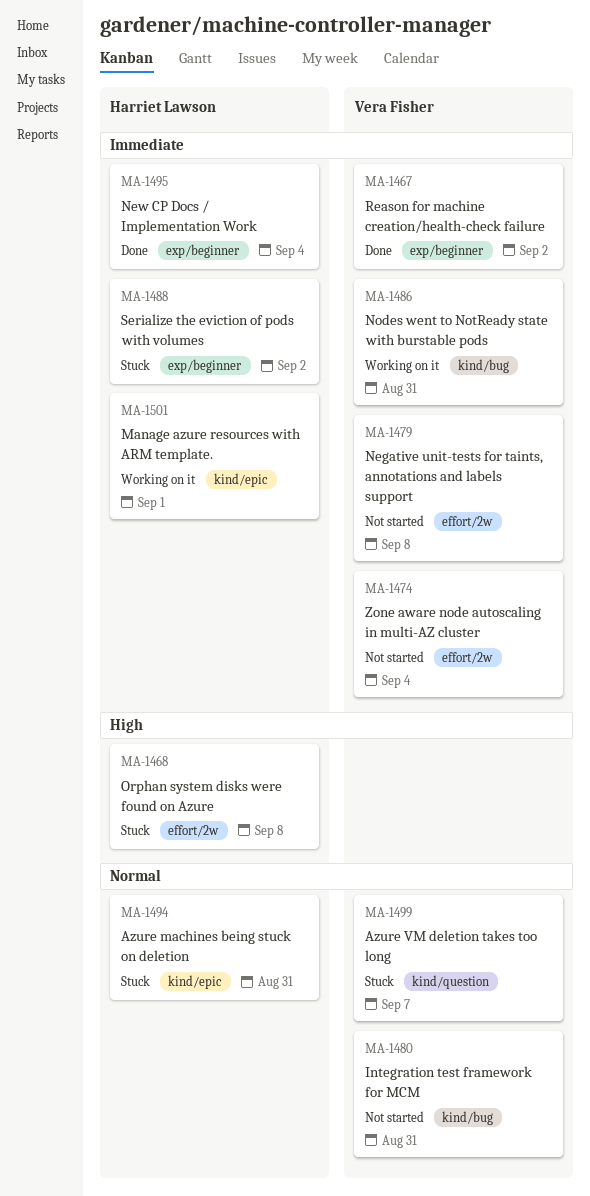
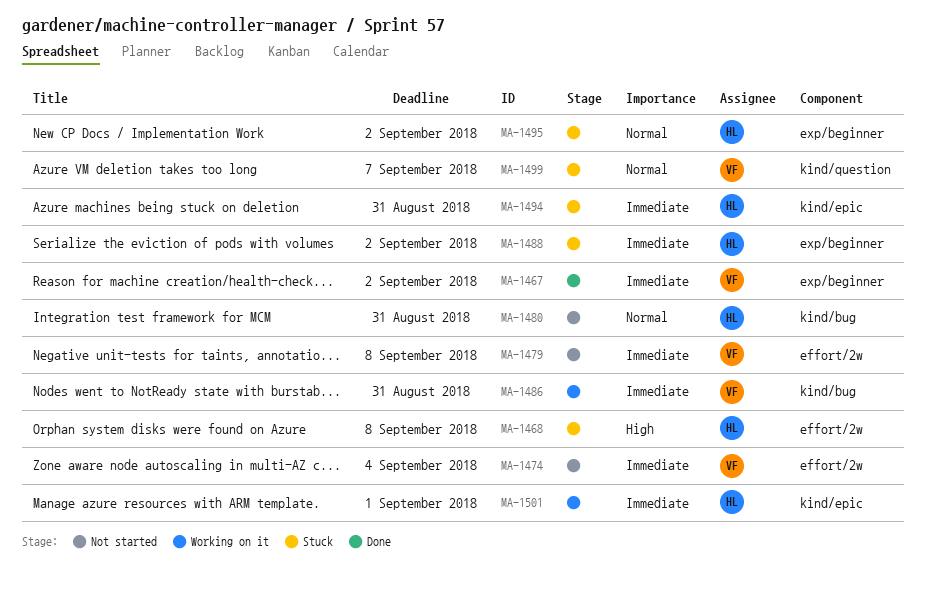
MA-1480, owner: Vera Fisher -> Harriet Lawson
MA-1494, priority: Normal -> Immediate
MA-1495, status: Done -> Stuck
MA-1495, priority: Immediate -> Normal
MA-1495, due: Sep 4 -> Sep 2

